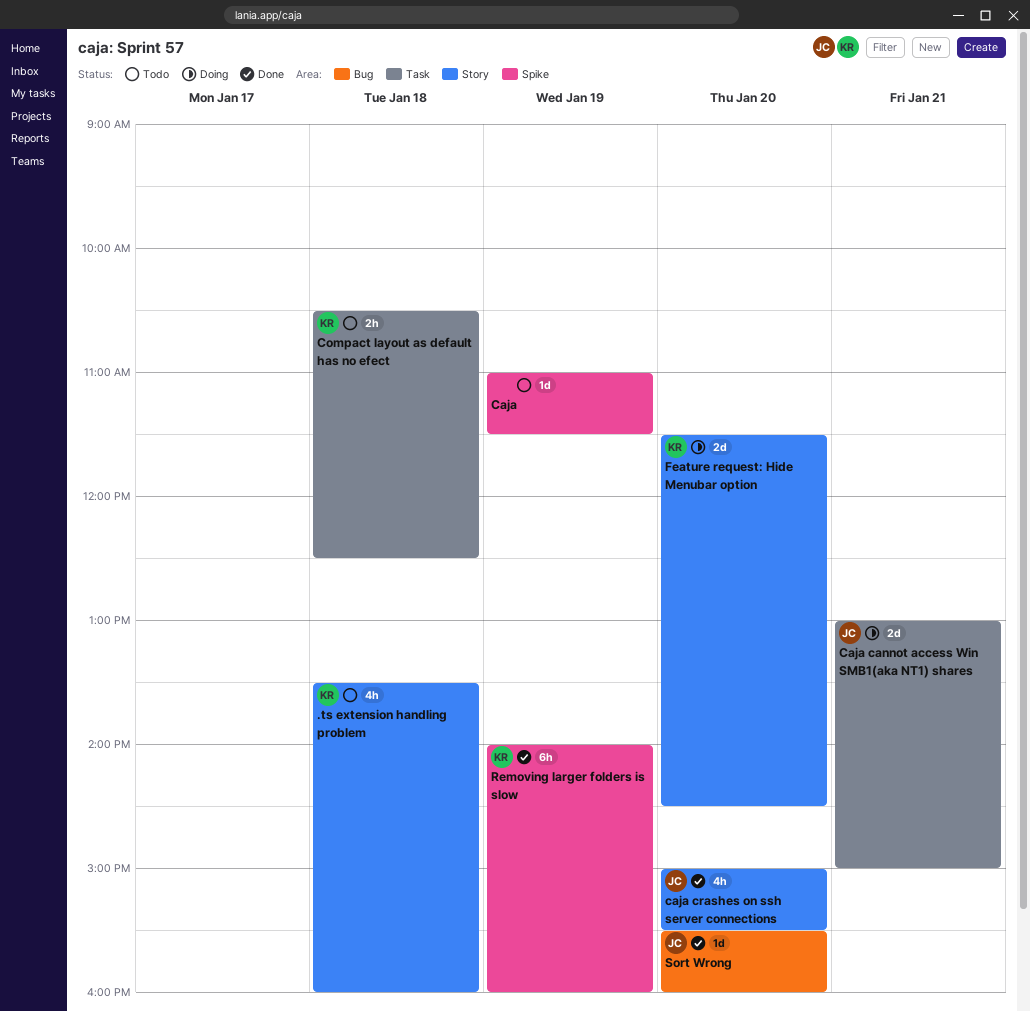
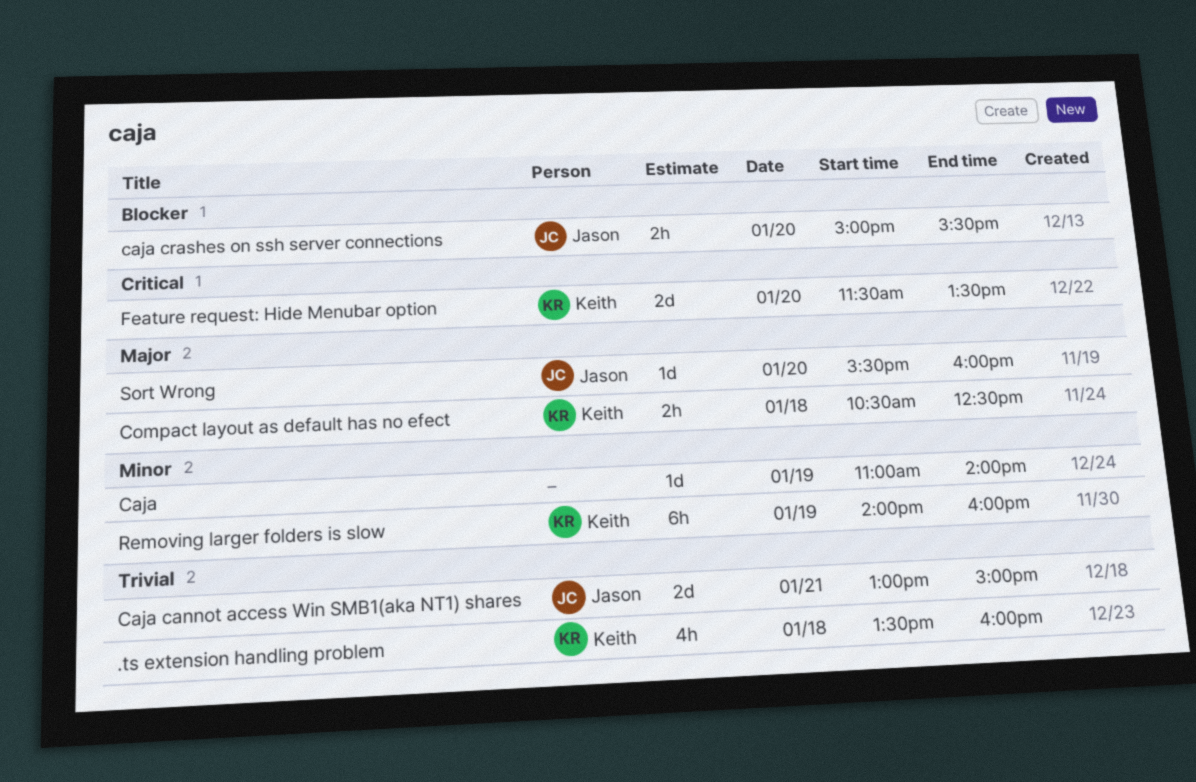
Caja, ends: 11:30 -> 14:00
caja crashes on ssh server connections, estimate: 4h -> 2h
Feature request: Hide Menubar option, ends: 14:30 -> 13:30

